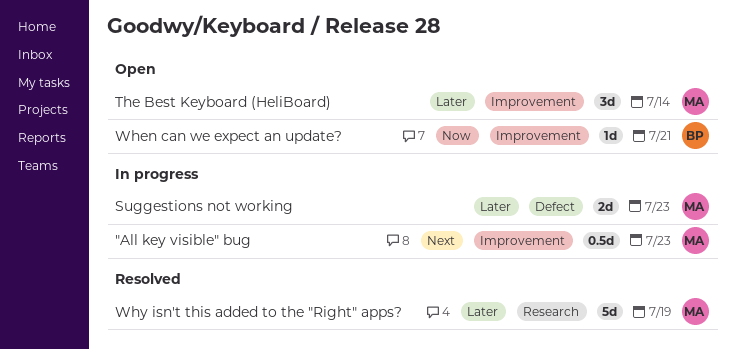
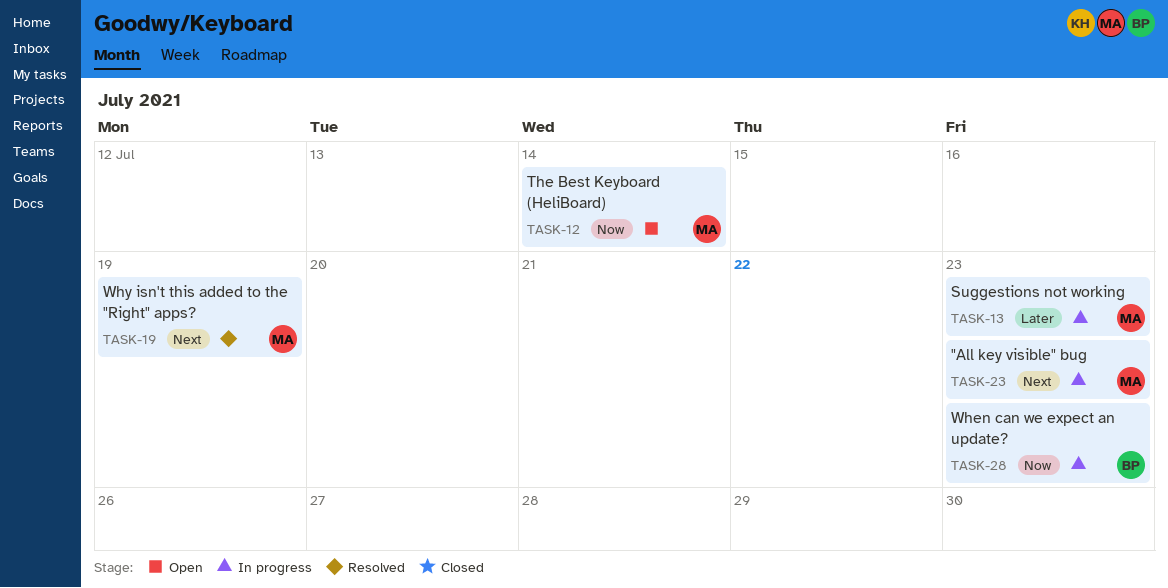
The Best Keyboard (HeliBoard), priority: Later -> Now
When can we expect an update?, status: Open -> In progress
When can we expect an update?, due: Jul 21 -> Jul 23
Why isn't this added to the "Right" apps?, priority: Later -> Next

